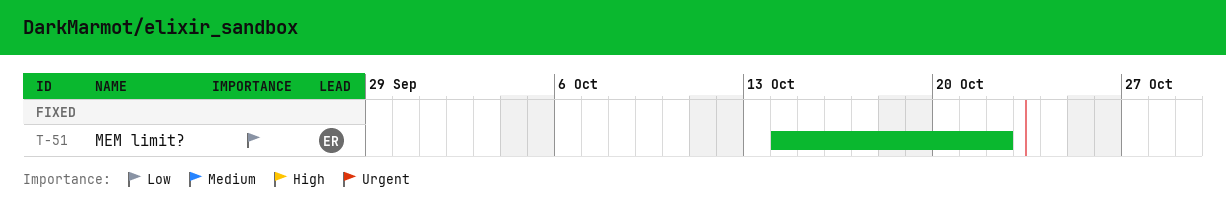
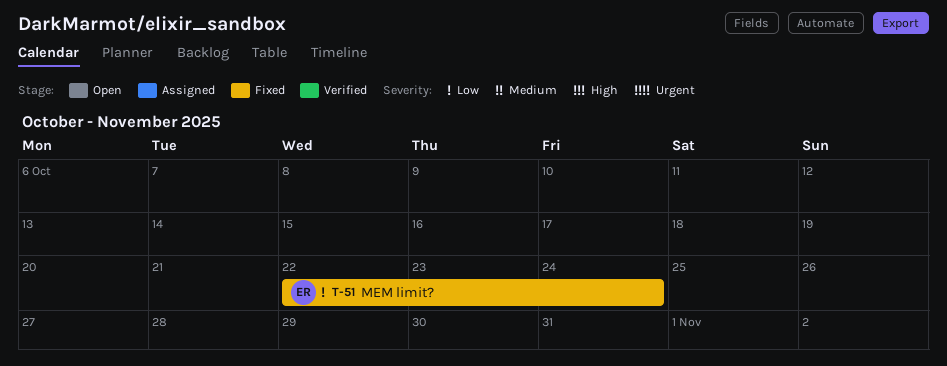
T-51, start: Oct 14 -> Oct 22
T-51, due: Oct 22 -> Oct 24

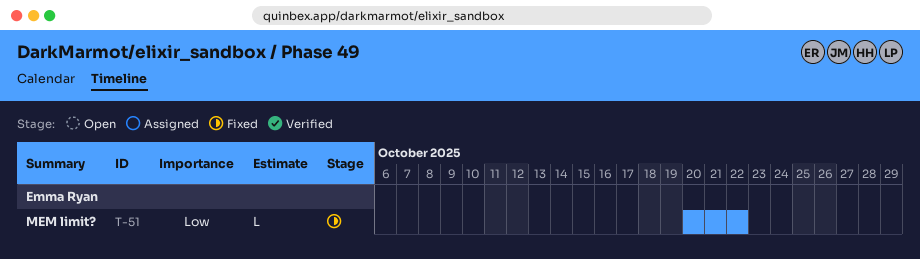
T-51, start: Oct 22 -> Oct 20
T-51, due: Oct 24 -> Oct 22

